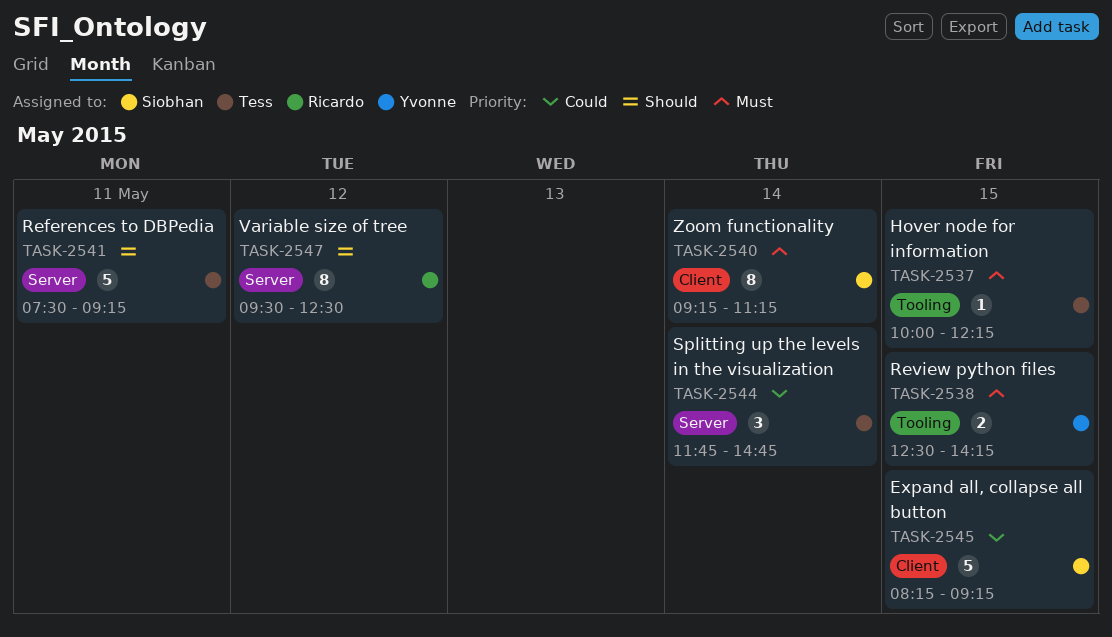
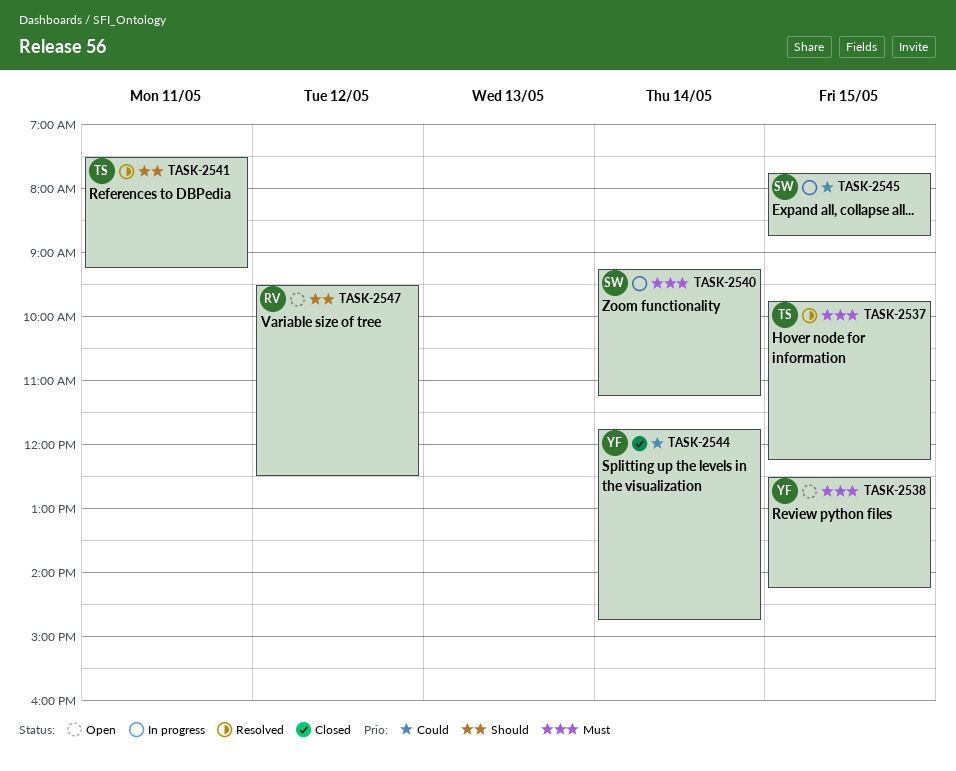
TASK-2537, begins: 10:00 -> 09:45
TASK-2544, owner: Tess -> Yvonne
TASK-2545, begins: 08:15 -> 07:45
TASK-2545, ends: 09:15 -> 08:45

